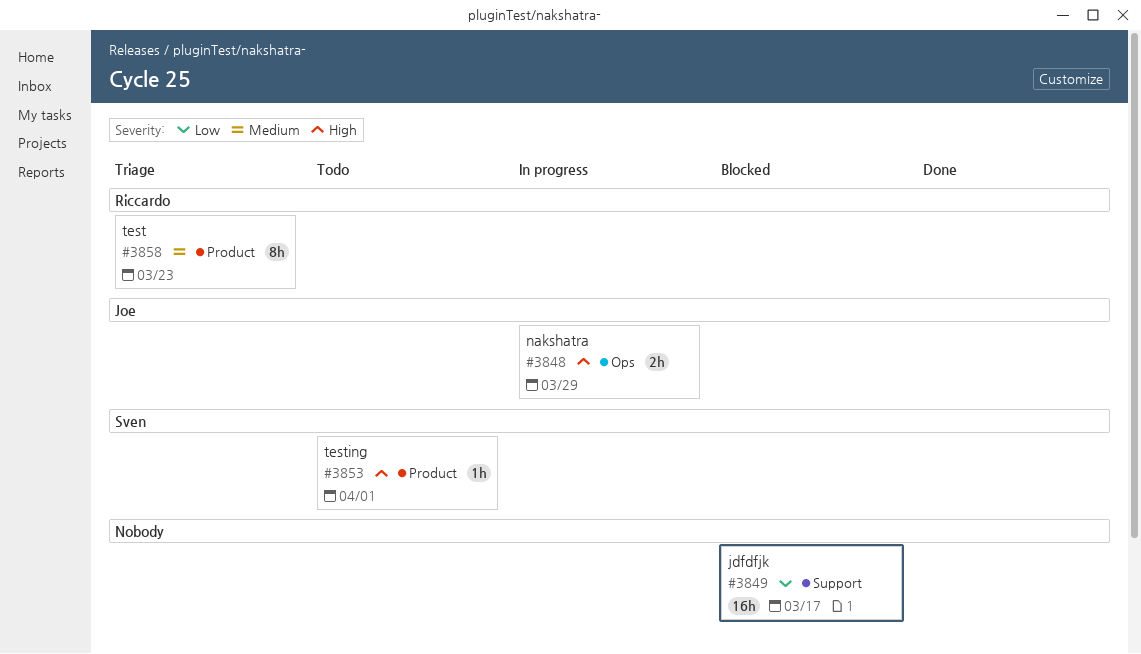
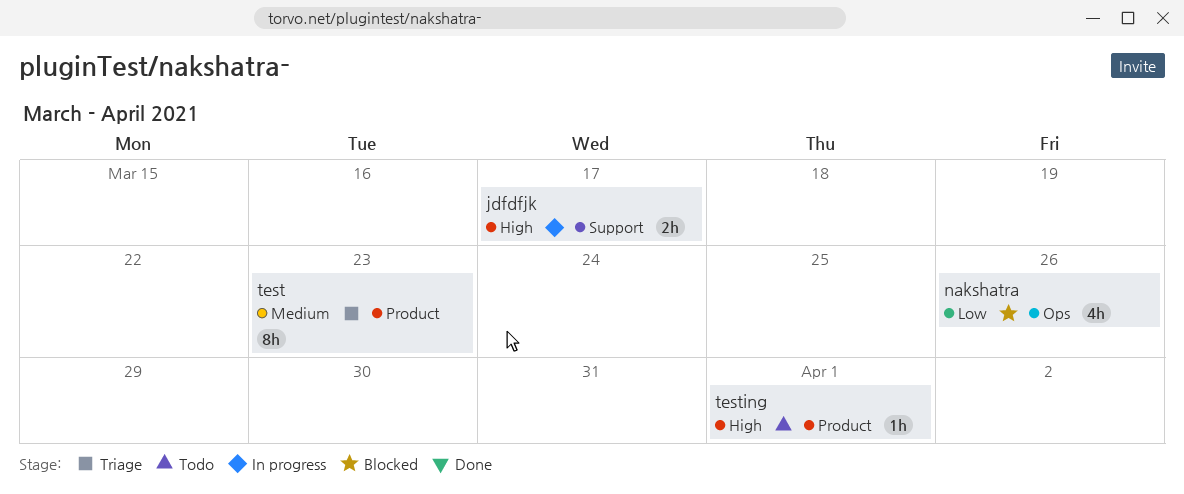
jdfdfjk, status: Blocked -> In progress
jdfdfjk, priority: Low -> High
jdfdfjk, estimate: 16h -> 2h
nakshatra, status: In progress -> Blocked
nakshatra, priority: High -> Low
nakshatra, estimate: 2h -> 4h
nakshatra, due: Mar 29 -> Mar 26

